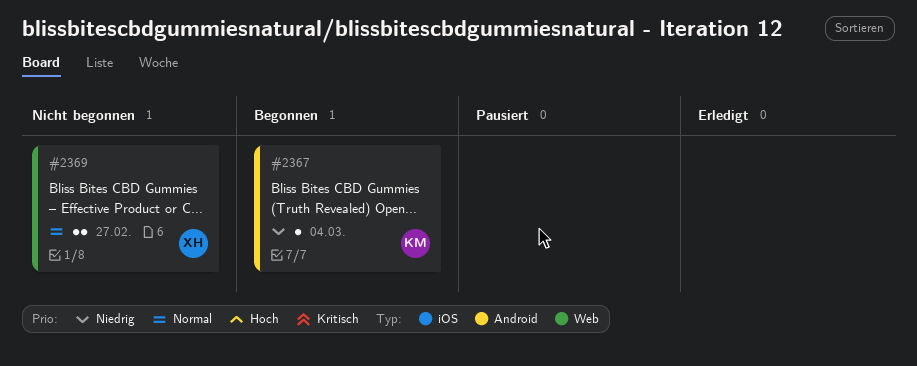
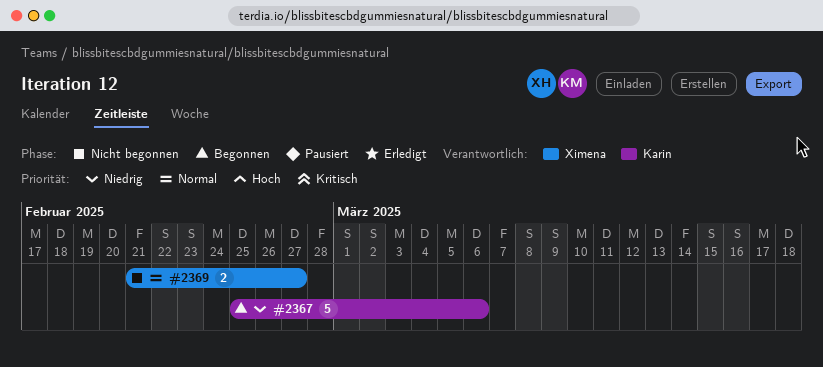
#2367, estimate: 1 -> 5
#2367, due: Mar 4 -> Mar 6

